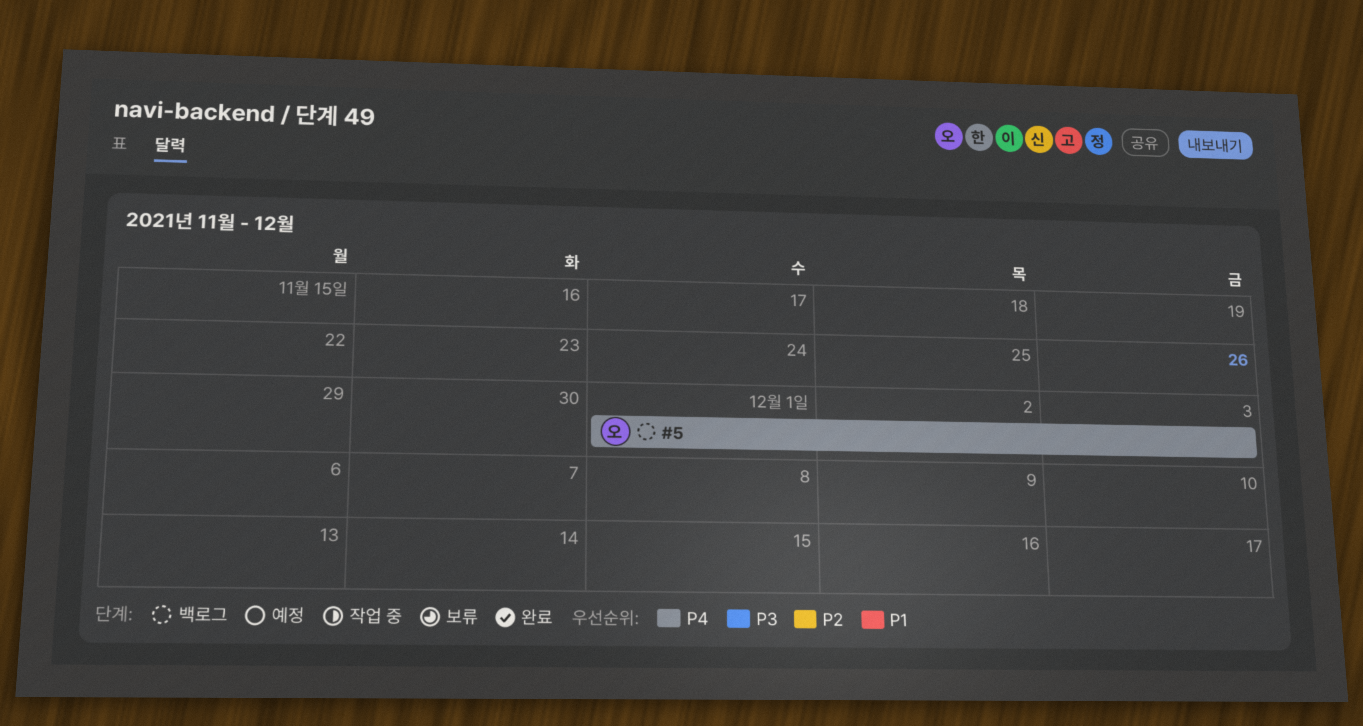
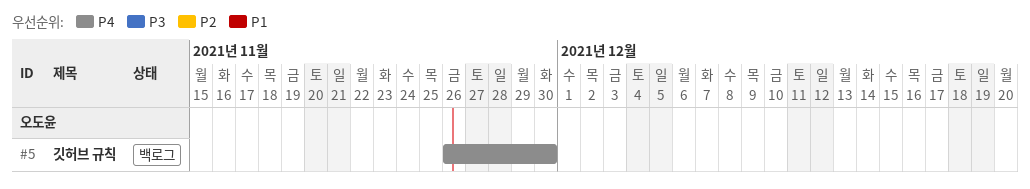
#5, start: Dec 1 -> Nov 26
#5, due: Dec 3 -> Nov 30

